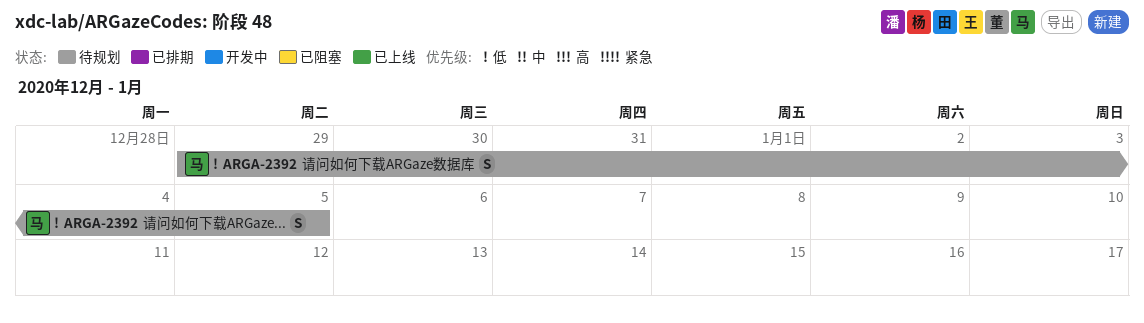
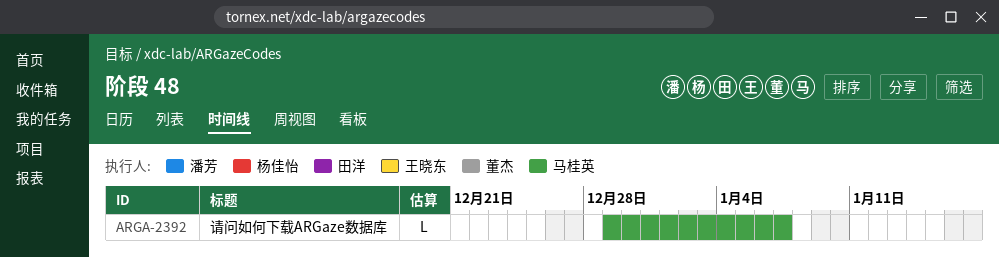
ARGA-2392, estimate: S -> L
ARGA-2392, due: Jan 5 -> Jan 7

